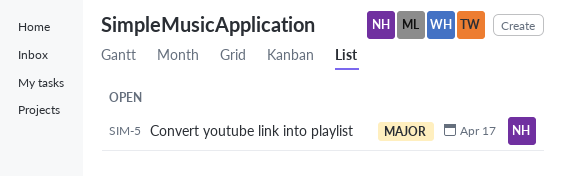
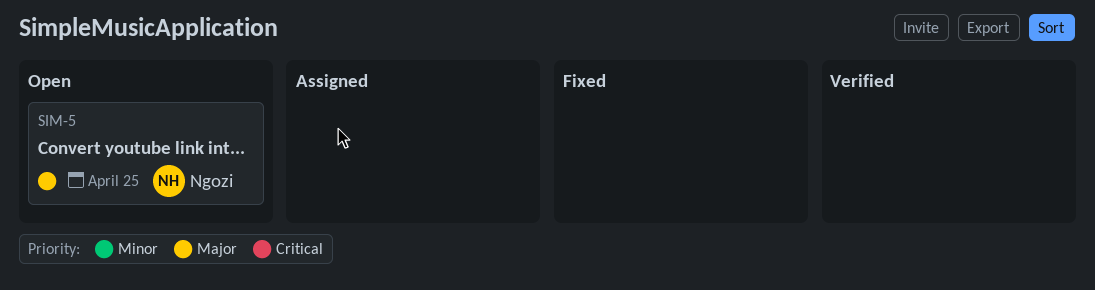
SIM-5, due: Apr 17 -> Apr 25

